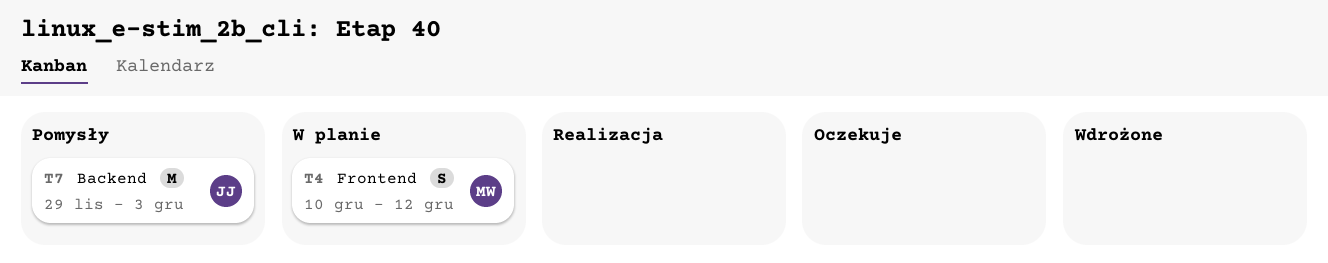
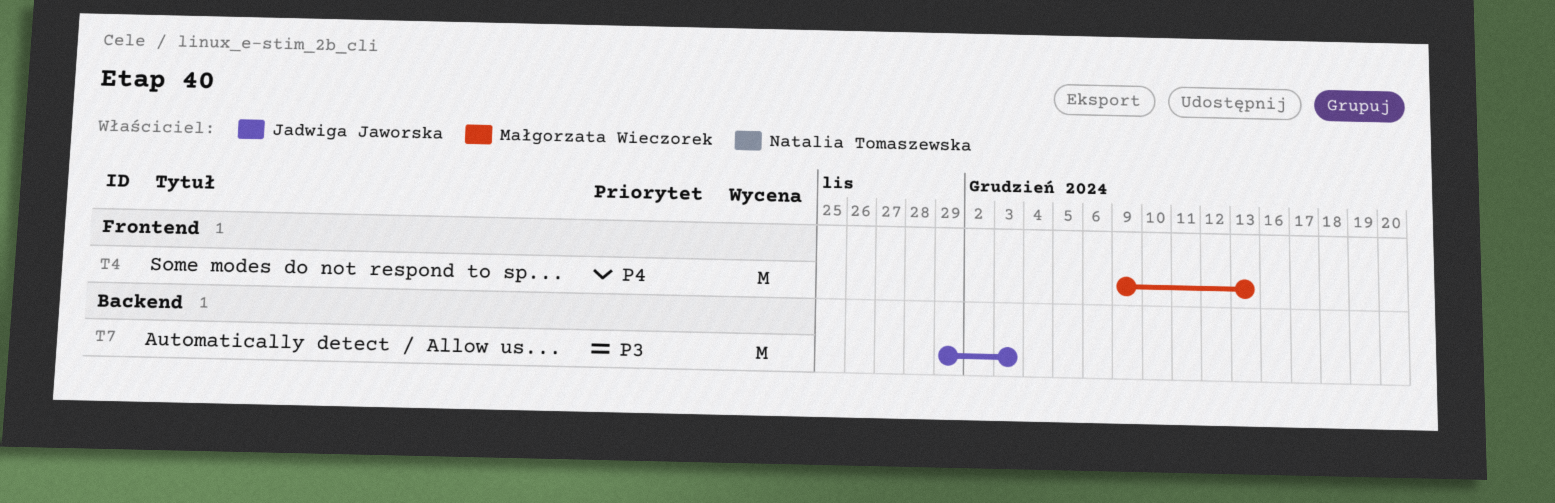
T4, estimate: S -> M
T4, start: Dec 10 -> Dec 9
T4, due: Dec 12 -> Dec 13

